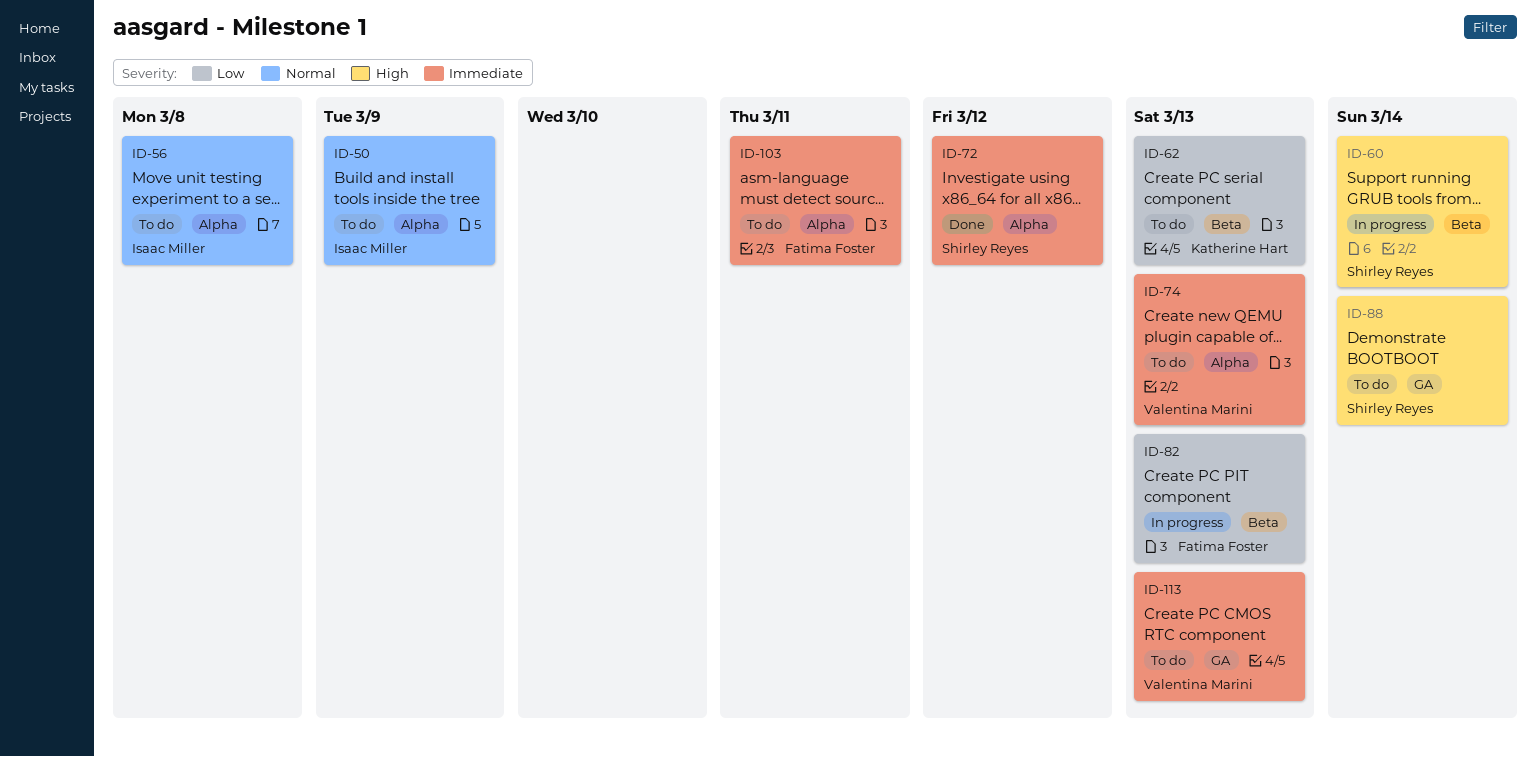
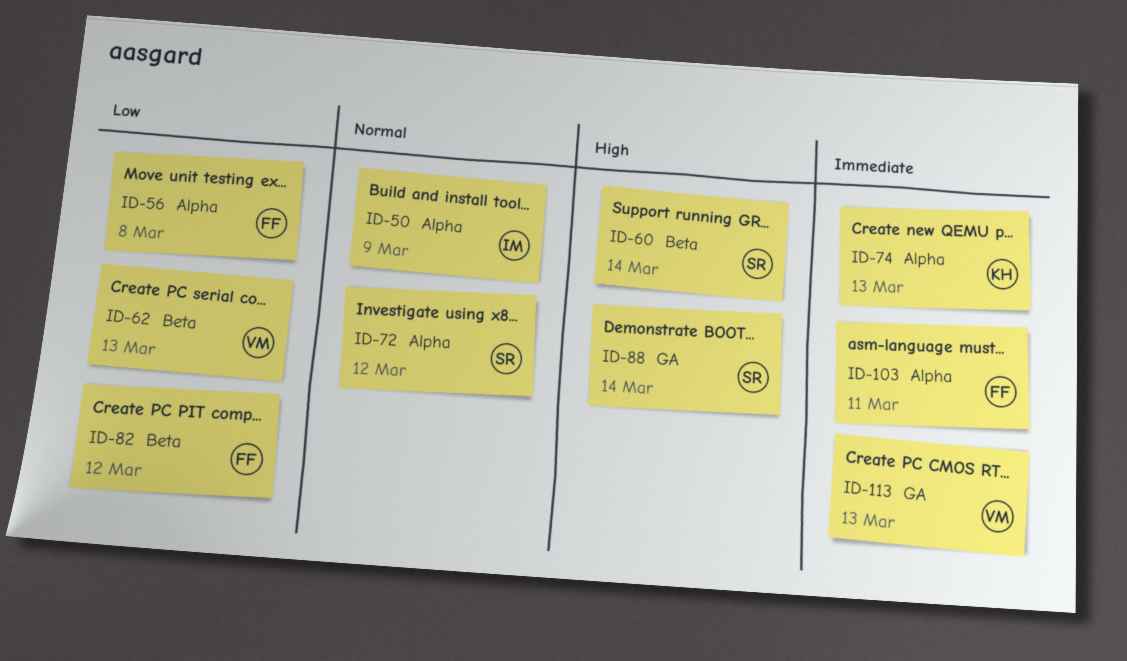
ID-56, owner: Isaac Miller -> Fatima Foster
ID-56, priority: Normal -> Low
ID-62, owner: Katherine Hart -> Valentina Marini
ID-72, priority: Immediate -> Normal
ID-74, owner: Valentina Marini -> Katherine Hart
ID-82, due: Mar 13 -> Mar 12

